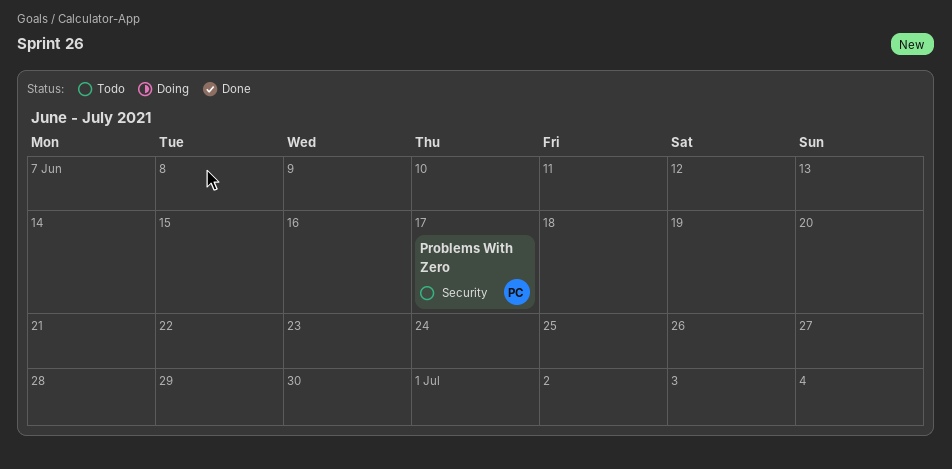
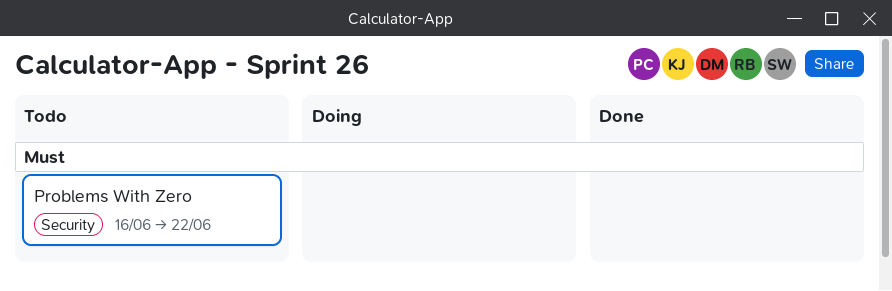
Problems With Zero, due: Jun 17 -> Jun 22

